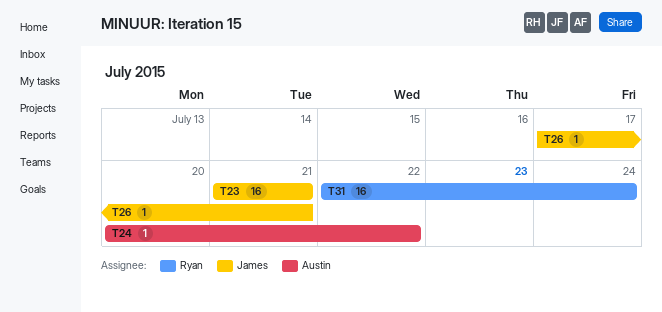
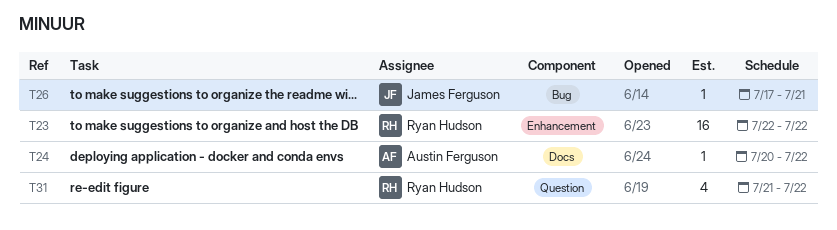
T23, owner: James Ferguson -> Ryan Hudson
T23, start: Jul 21 -> Jul 22
T23, due: Jul 21 -> Jul 22
T31, estimate: 16 -> 4
T31, start: Jul 22 -> Jul 21
T31, due: Jul 24 -> Jul 22

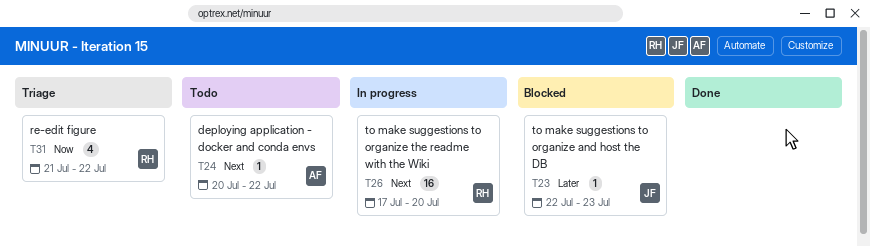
T23, owner: Ryan Hudson -> James Ferguson
T23, estimate: 16 -> 1
T23, due: Jul 22 -> Jul 23
T26, owner: James Ferguson -> Ryan Hudson
T26, estimate: 1 -> 16
T26, due: Jul 21 -> Jul 20

